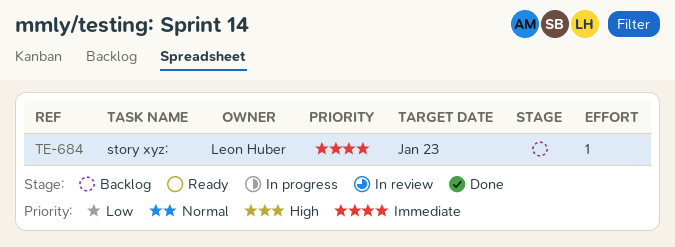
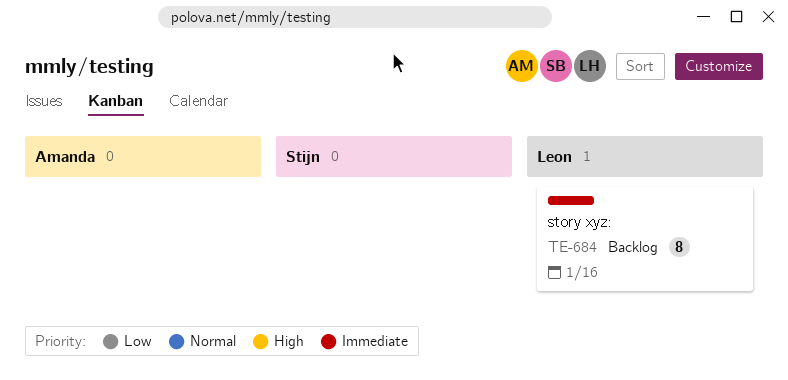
TE-684, estimate: 1 -> 8
TE-684, due: Jan 23 -> Jan 16

